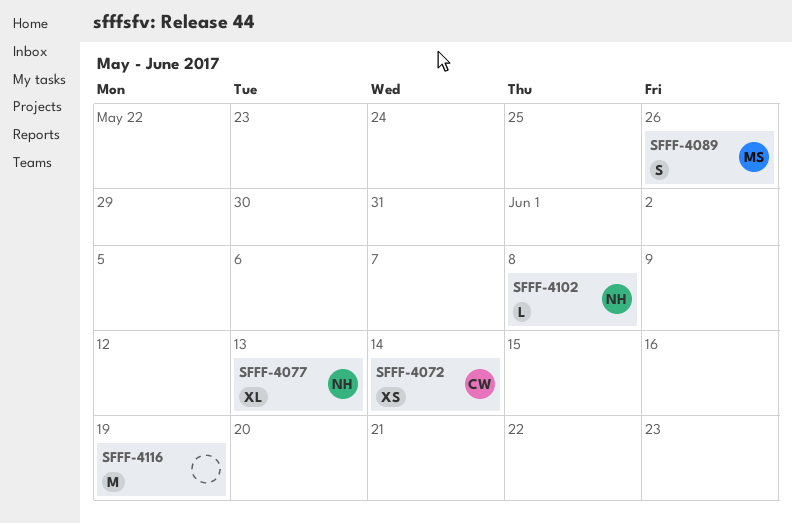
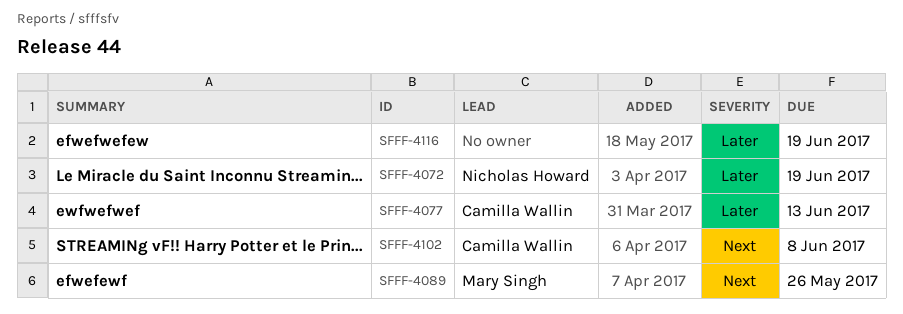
SFFF-4072, owner: Camilla Wallin -> Nicholas Howard
SFFF-4072, due: Jun 14 -> Jun 19
SFFF-4077, owner: Nicholas Howard -> Camilla Wallin
SFFF-4102, owner: Nicholas Howard -> Camilla Wallin

